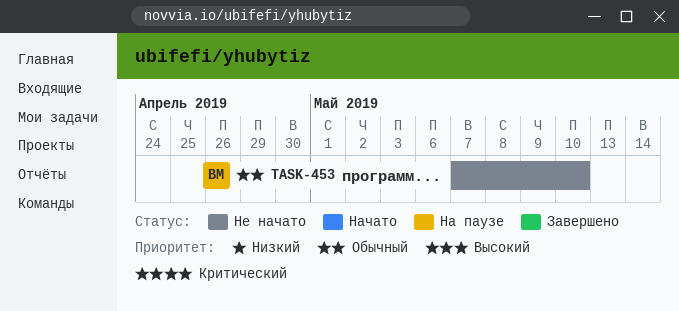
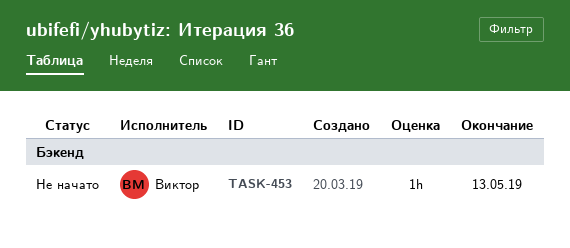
TASK-453, due: May 10 -> May 13

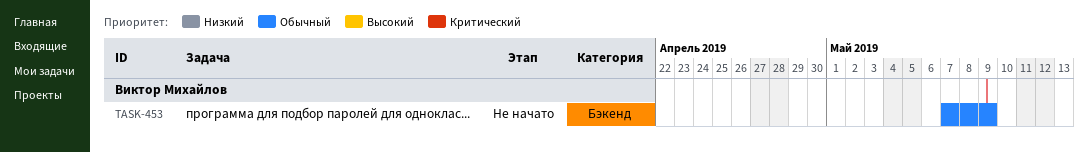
TASK-453, due: May 13 -> May 9

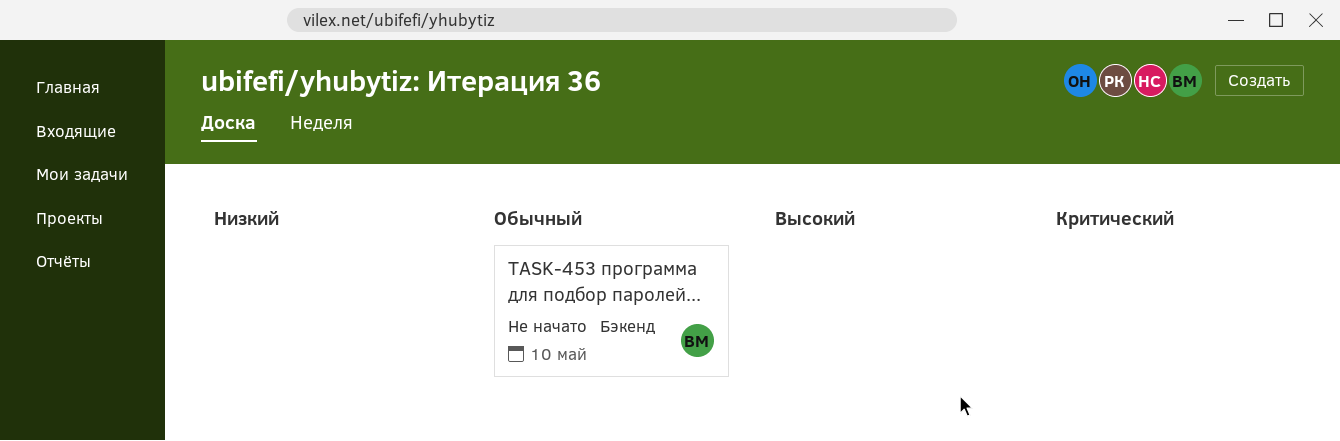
TASK-453, due: May 9 -> May 10

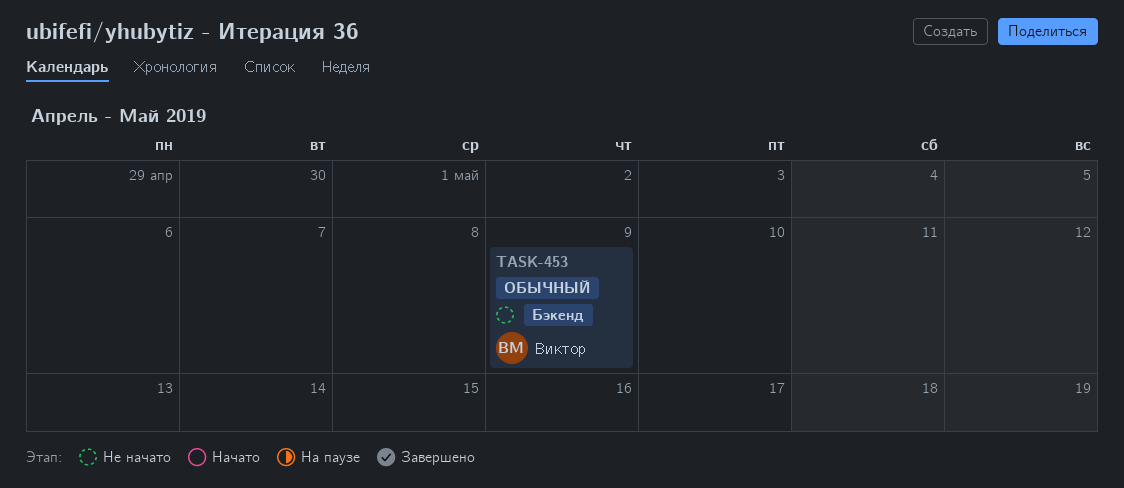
TASK-453, due: May 10 -> May 9

